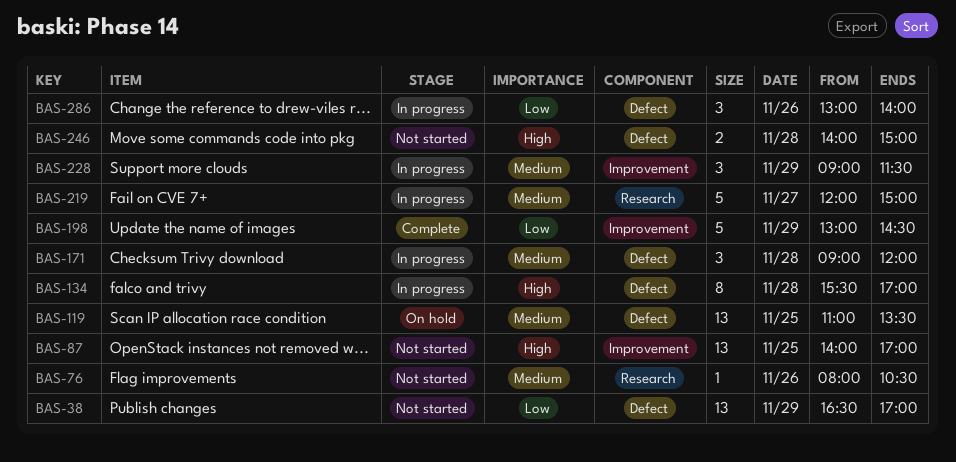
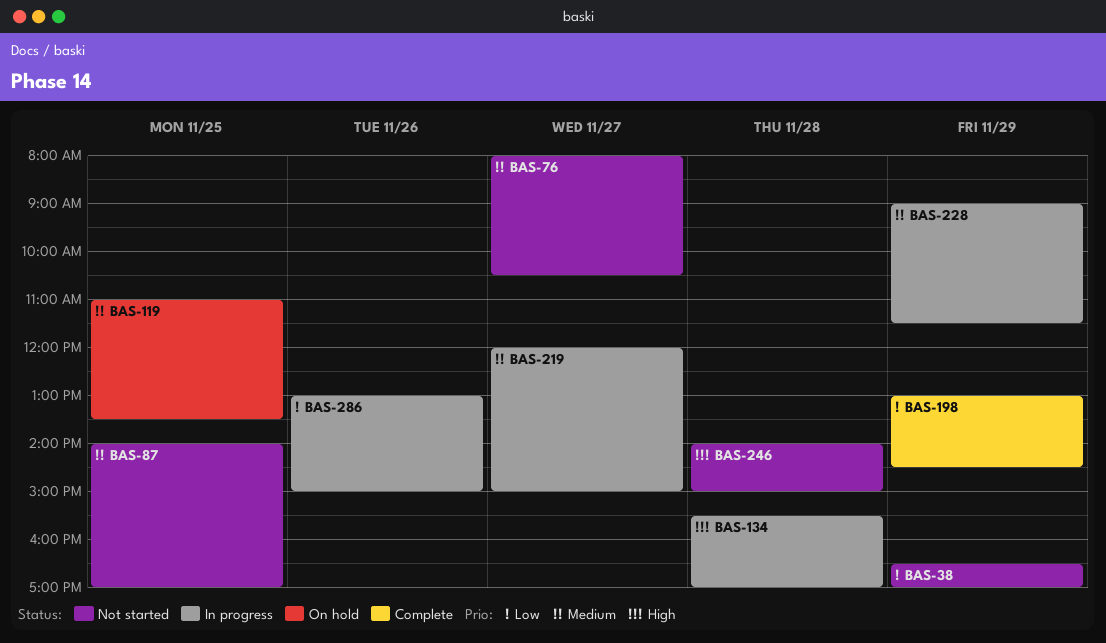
BAS-76, day: Nov 26 -> Nov 27
BAS-87, priority: High -> Medium
BAS-171: present -> none
BAS-286, ends: 14:00 -> 15:00

